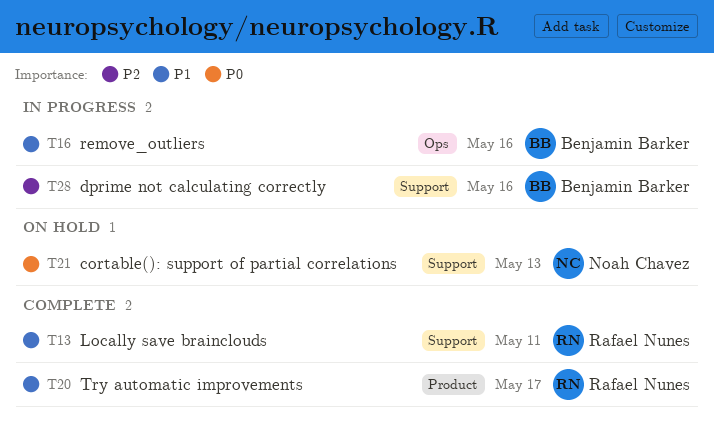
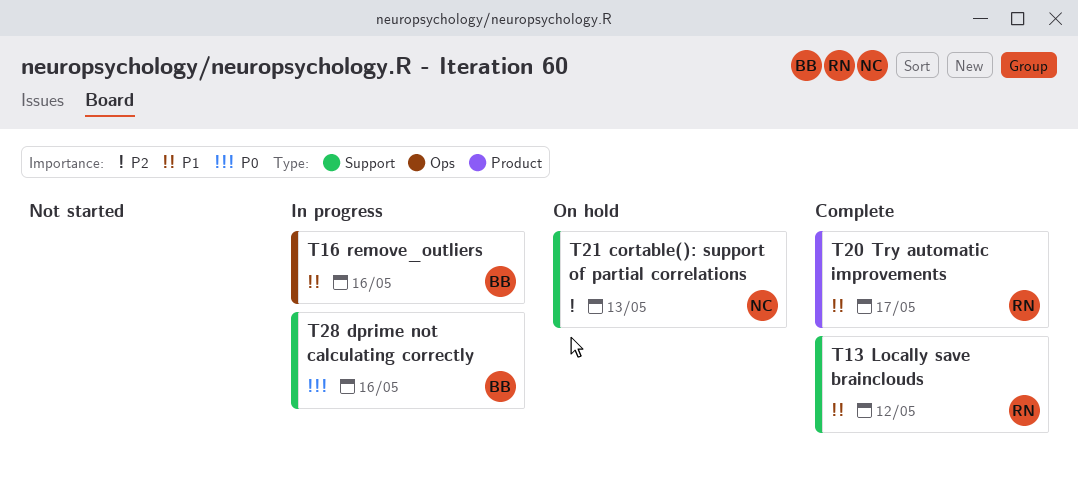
T13, due: May 11 -> May 12
T21, priority: P0 -> P2
T28, priority: P2 -> P0

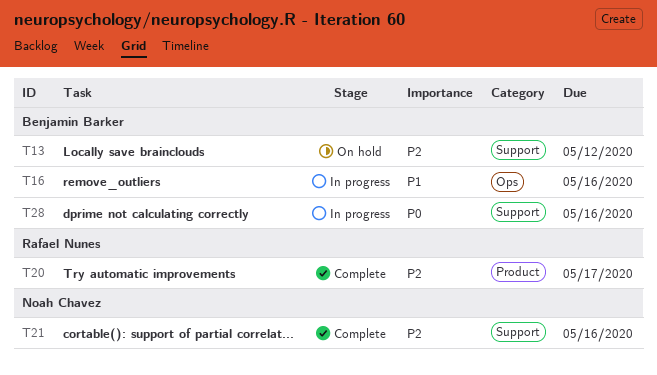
T13, status: Complete -> On hold
T13, owner: Rafael Nunes -> Benjamin Barker
T13, priority: P1 -> P2
T20, priority: P1 -> P2
T21, status: On hold -> Complete
T21, due: May 13 -> May 16

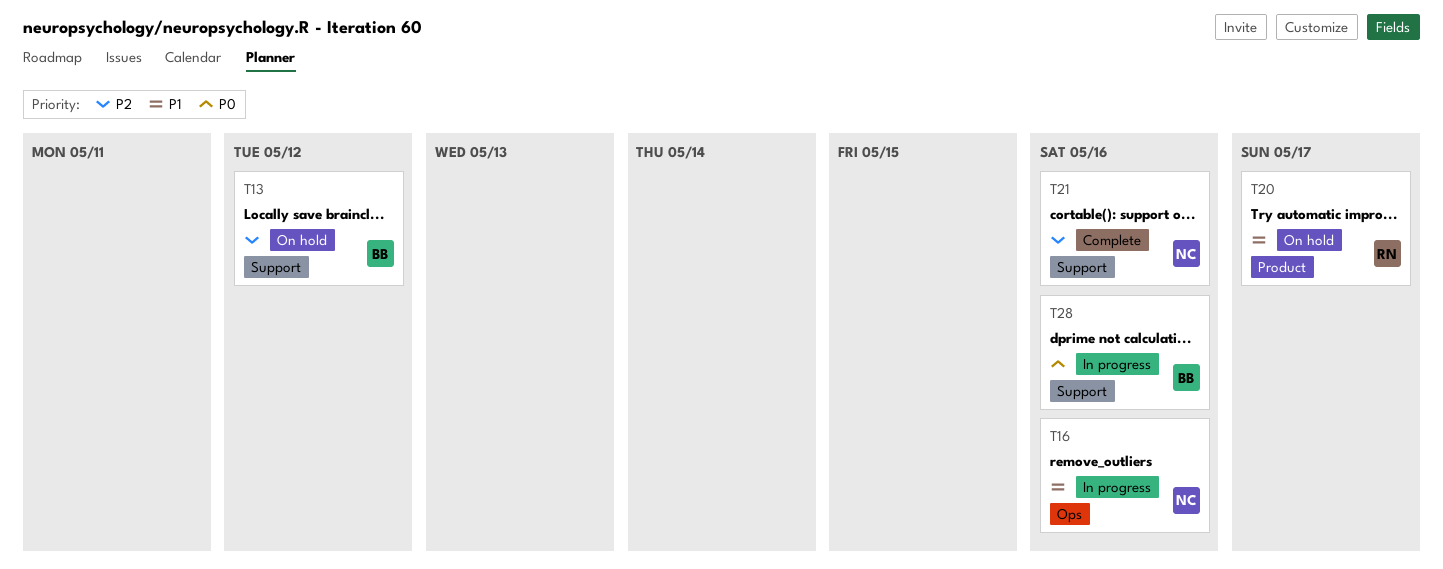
T16, owner: Benjamin Barker -> Noah Chavez
T20, status: Complete -> On hold
T20, priority: P2 -> P1

